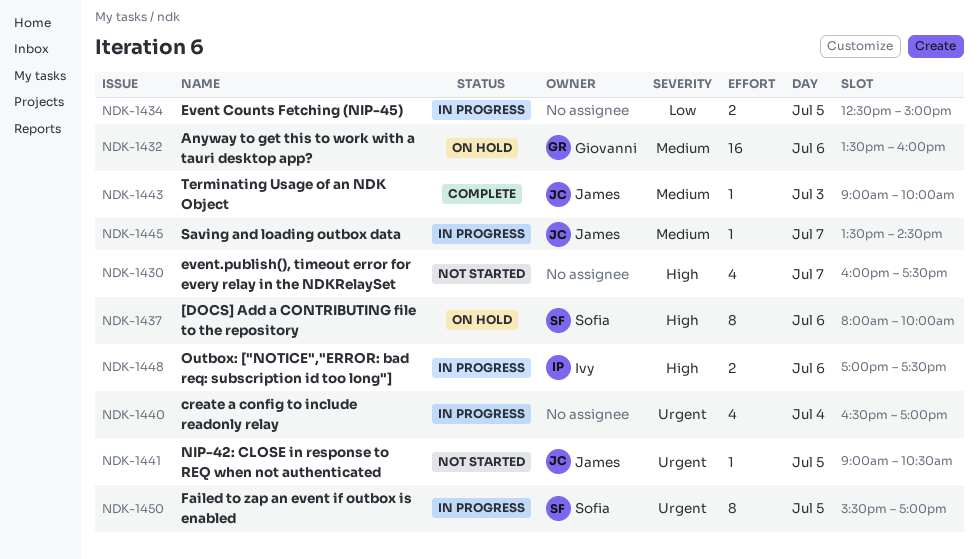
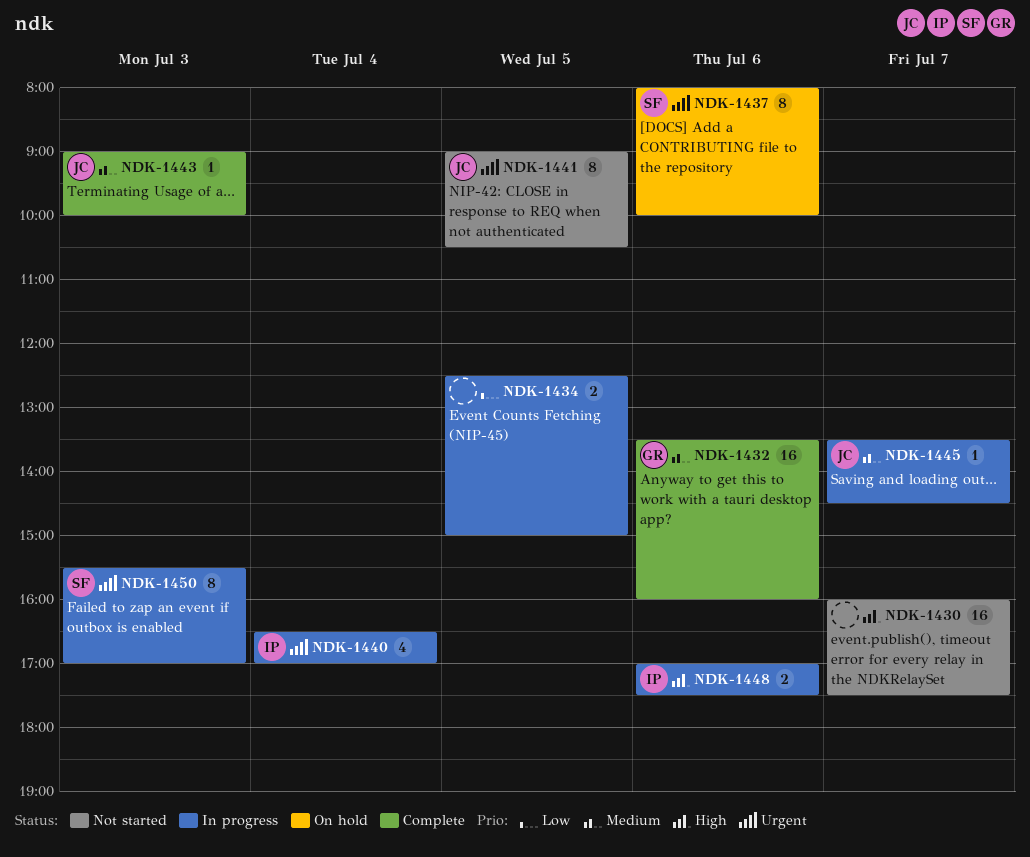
NDK-1430, estimate: 4 -> 16
NDK-1432, status: On hold -> Complete
NDK-1437, priority: High -> Urgent
NDK-1440, owner: none -> Ivy
NDK-1441, estimate: 1 -> 8
NDK-1450, day: Jul 5 -> Jul 3

